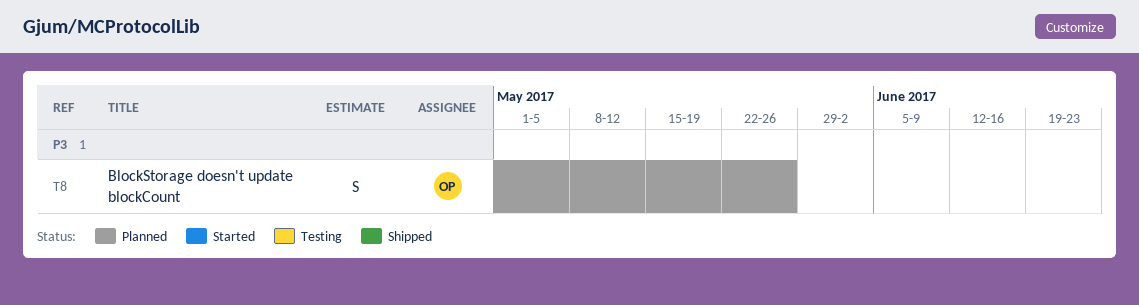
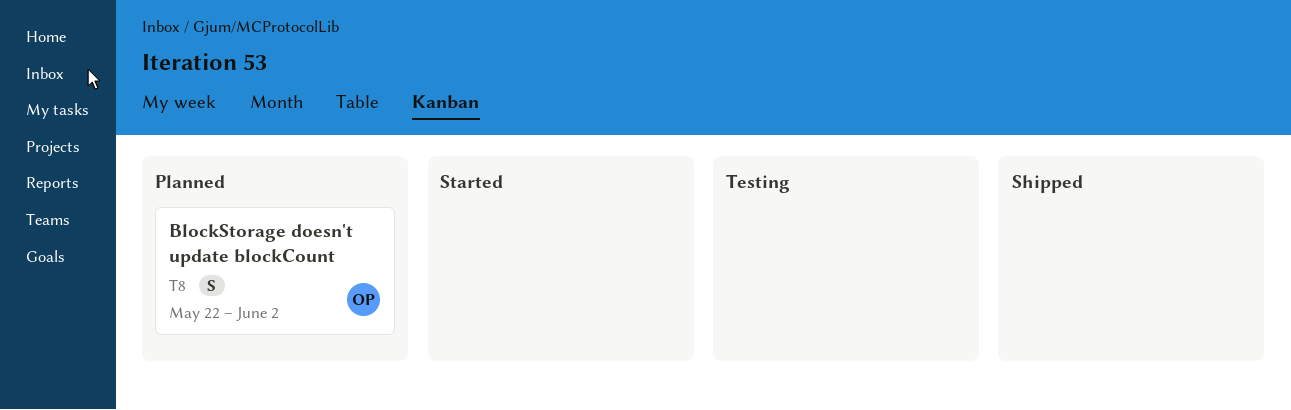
T8, start: May 1 -> May 22
T8, due: May 26 -> Jun 2

